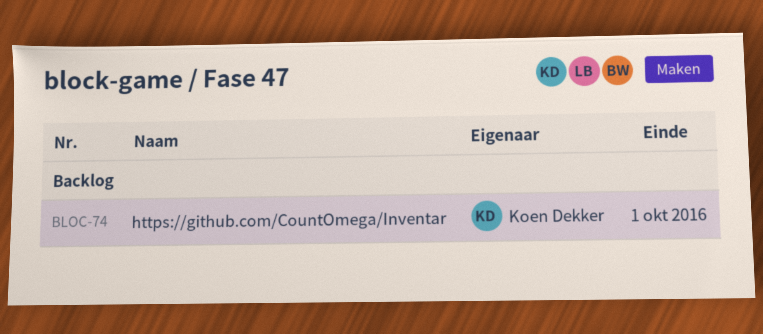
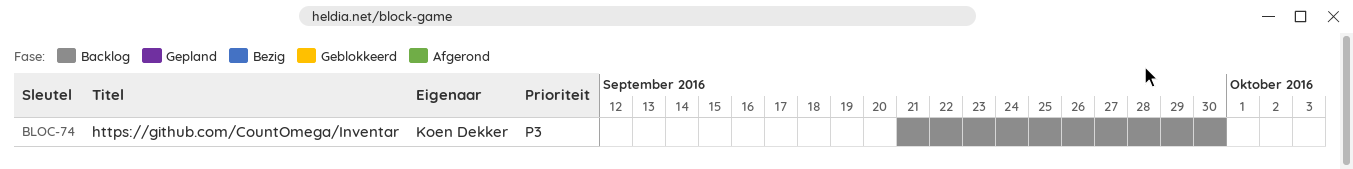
BLOC-74, due: Oct 1 -> Sep 30

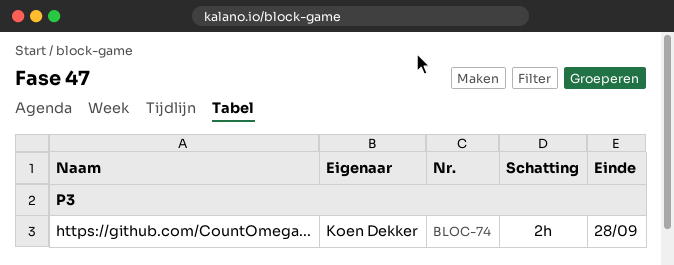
BLOC-74, due: Sep 30 -> Sep 28

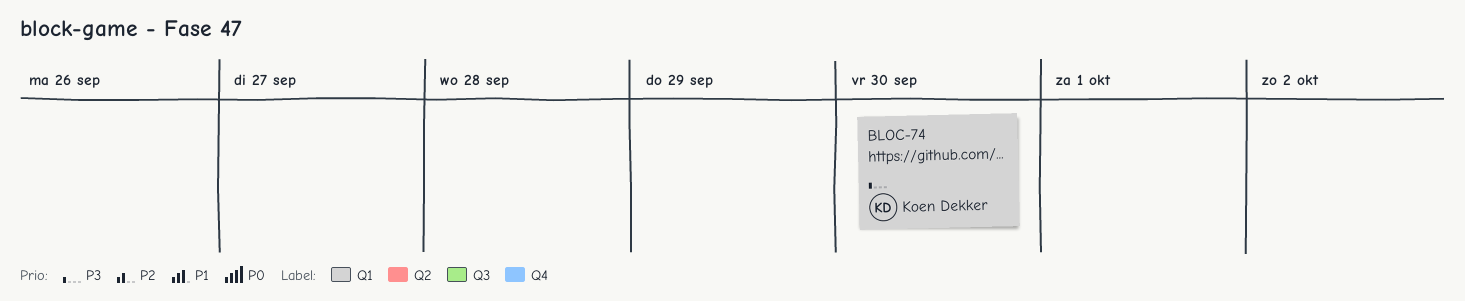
BLOC-74, due: Sep 28 -> Sep 30

